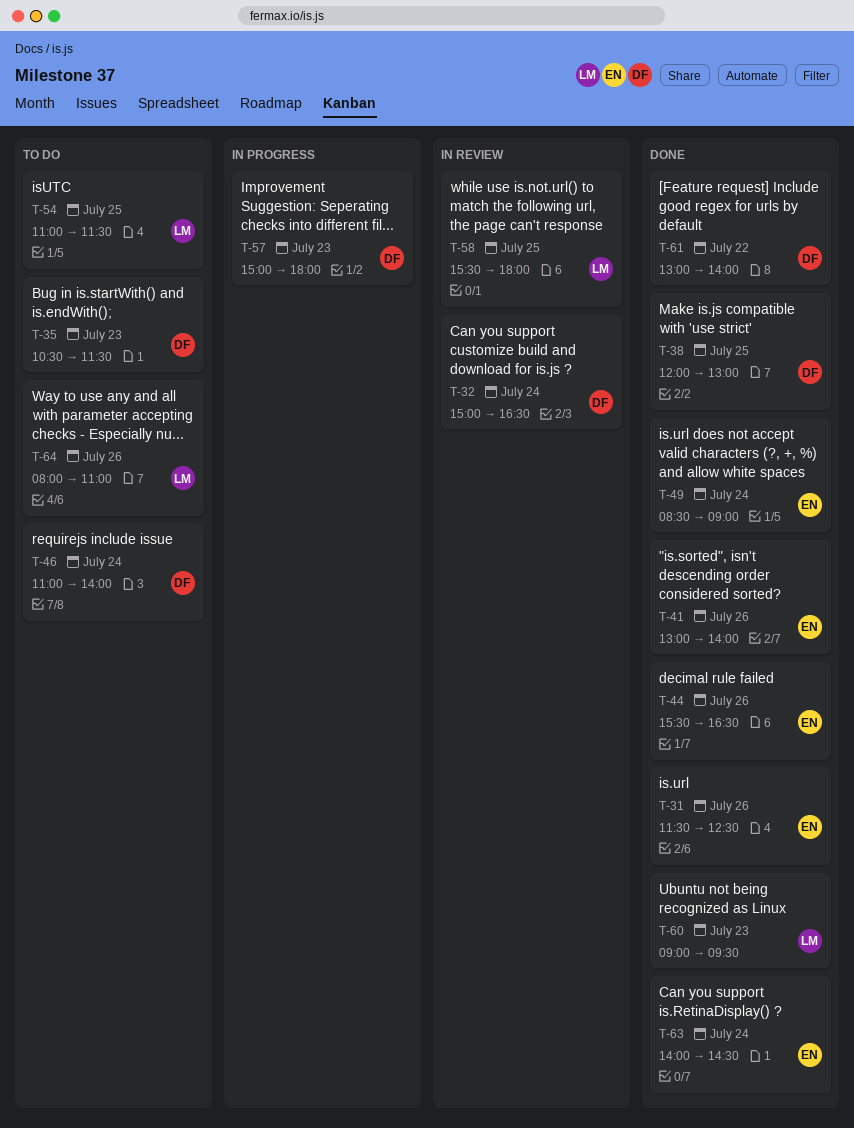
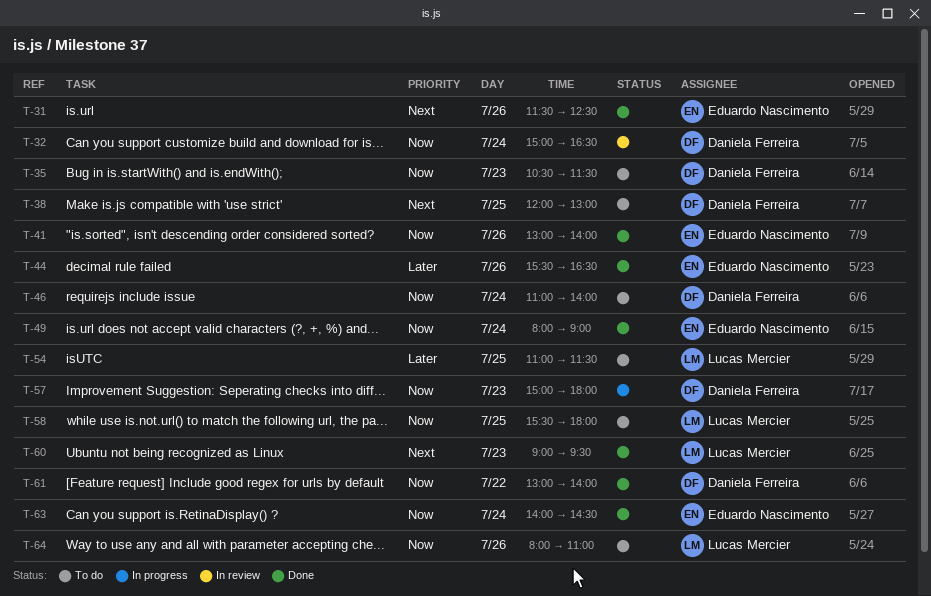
T-38, status: Done -> To do
T-49, begins: 08:30 -> 08:00
T-58, status: In review -> To do

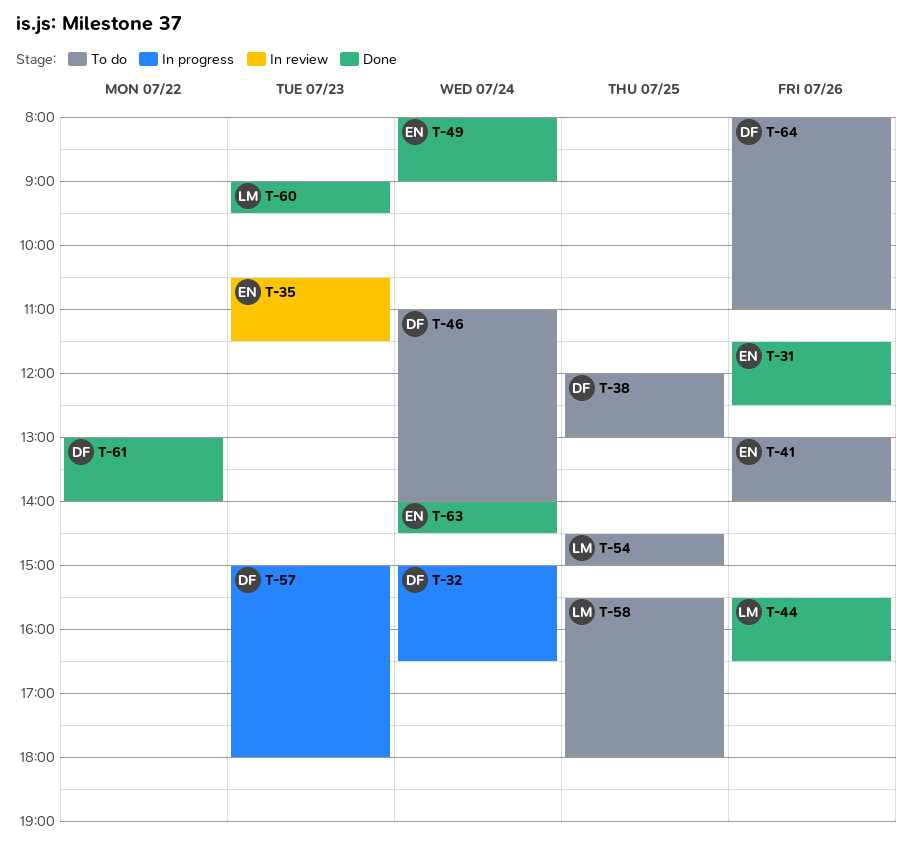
T-32, status: In review -> In progress
T-35, status: To do -> In review
T-35, owner: Daniela Ferreira -> Eduardo Nascimento
T-41, status: Done -> To do
T-44, owner: Eduardo Nascimento -> Lucas Mercier
T-54, begins: 11:00 -> 14:30
T-54, ends: 11:30 -> 15:00
T-64, owner: Lucas Mercier -> Daniela Ferreira

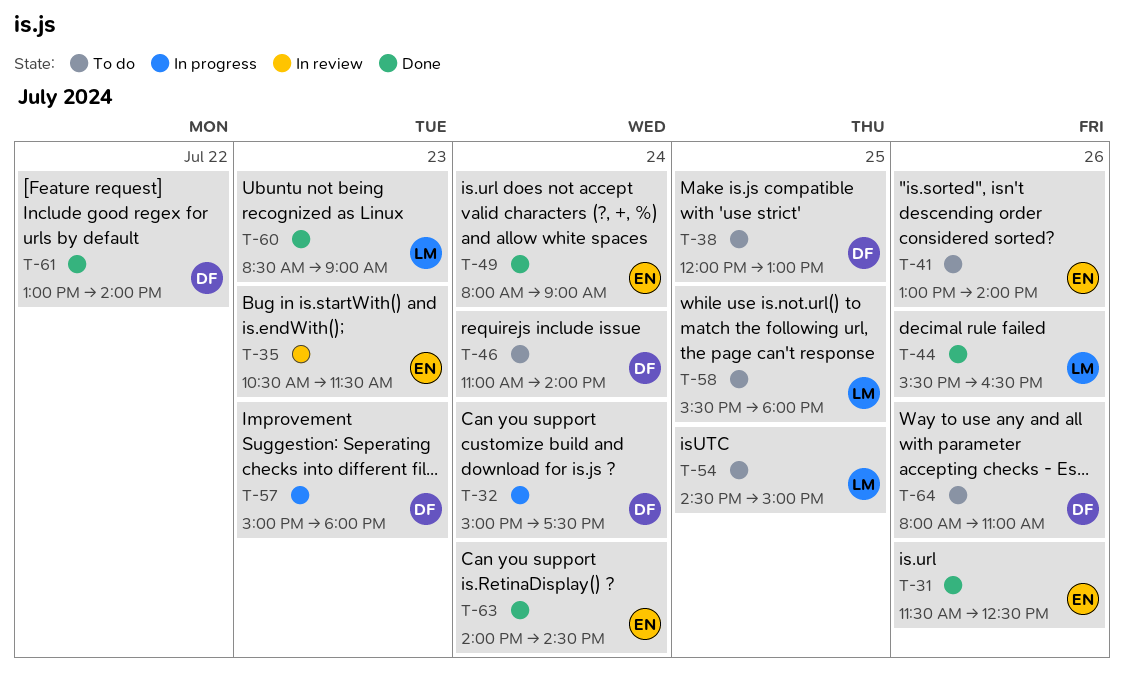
T-32, ends: 16:30 -> 17:30
T-60, begins: 09:00 -> 08:30
T-60, ends: 09:30 -> 09:00

